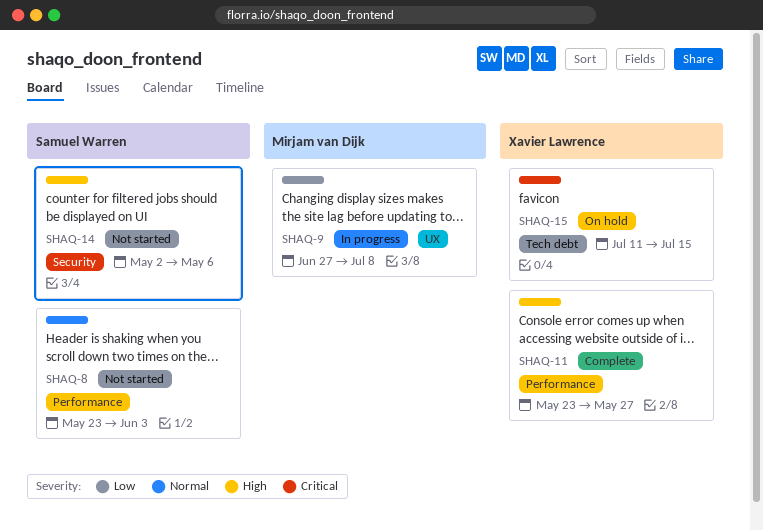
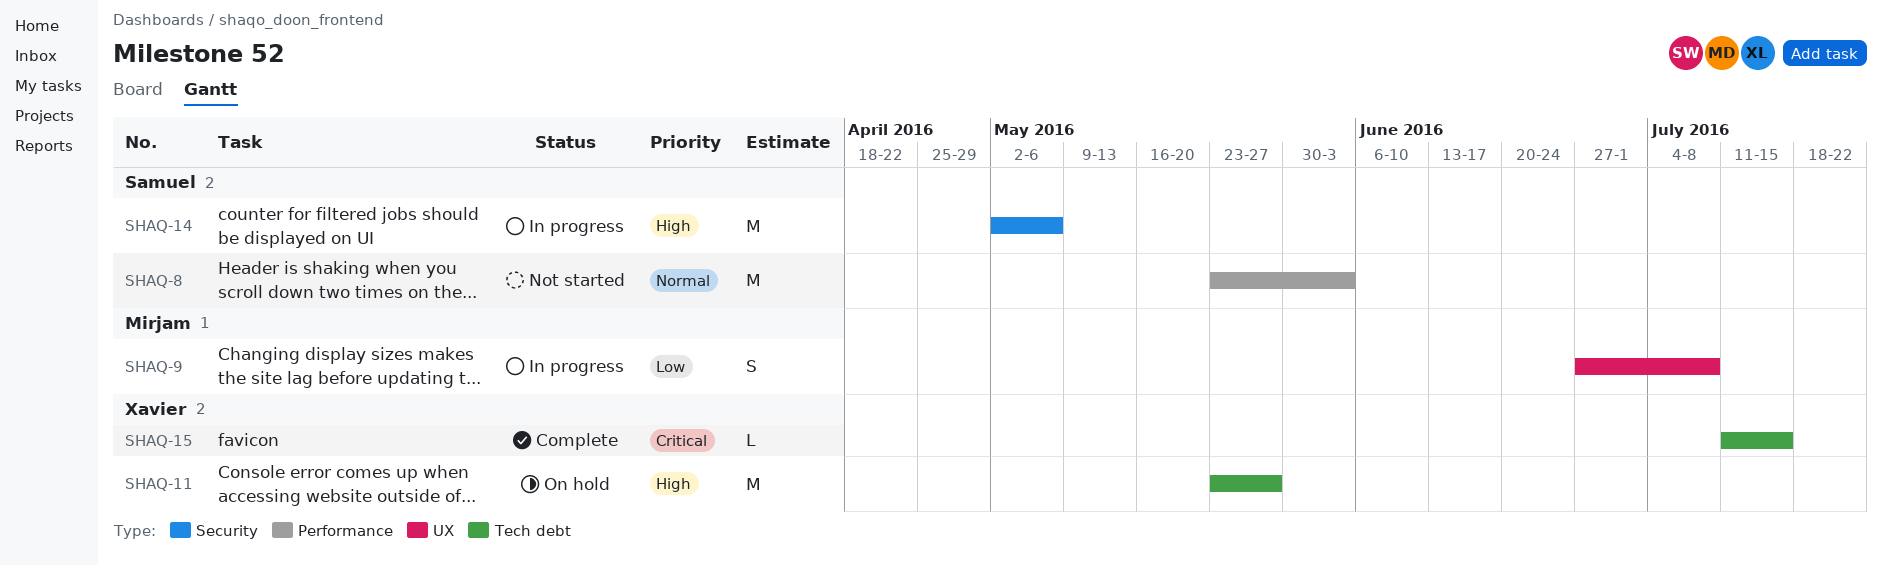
SHAQ-11, status: Complete -> On hold
SHAQ-11, label: Performance -> Tech debt
SHAQ-14, status: Not started -> In progress
SHAQ-15, status: On hold -> Complete

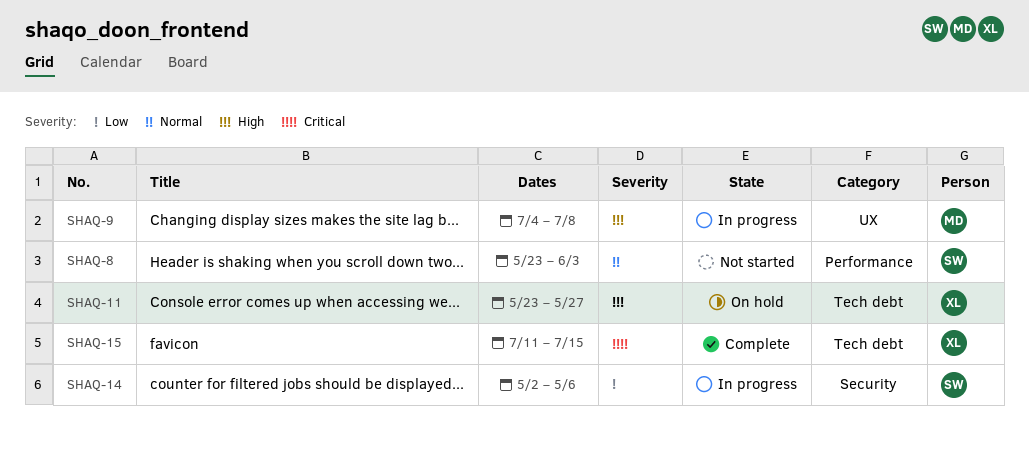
SHAQ-9, priority: Low -> High
SHAQ-9, start: Jun 27 -> Jul 4
SHAQ-14, priority: High -> Low

